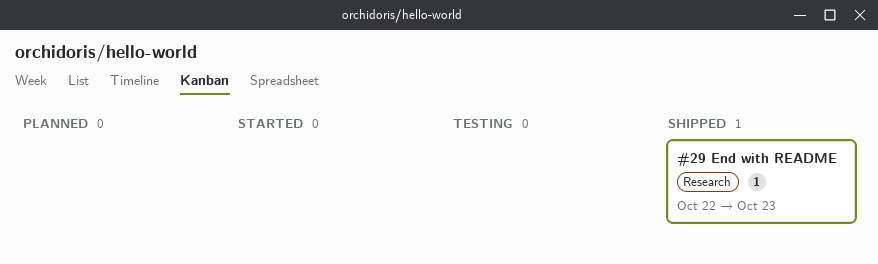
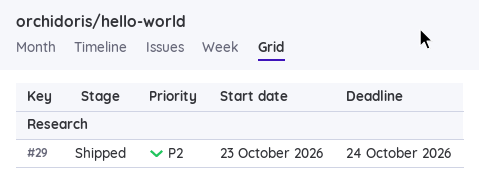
#29, start: Oct 22 -> Oct 23
#29, due: Oct 23 -> Oct 24

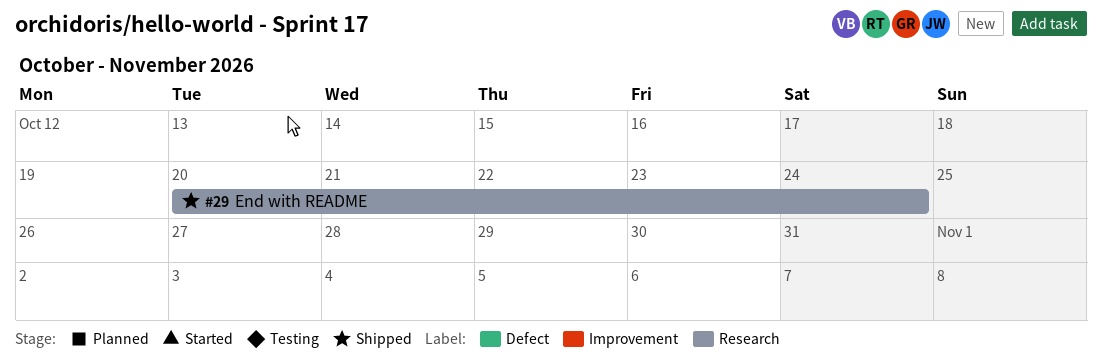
#29, start: Oct 23 -> Oct 20

